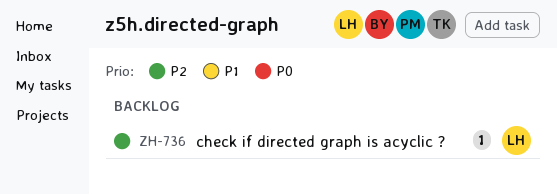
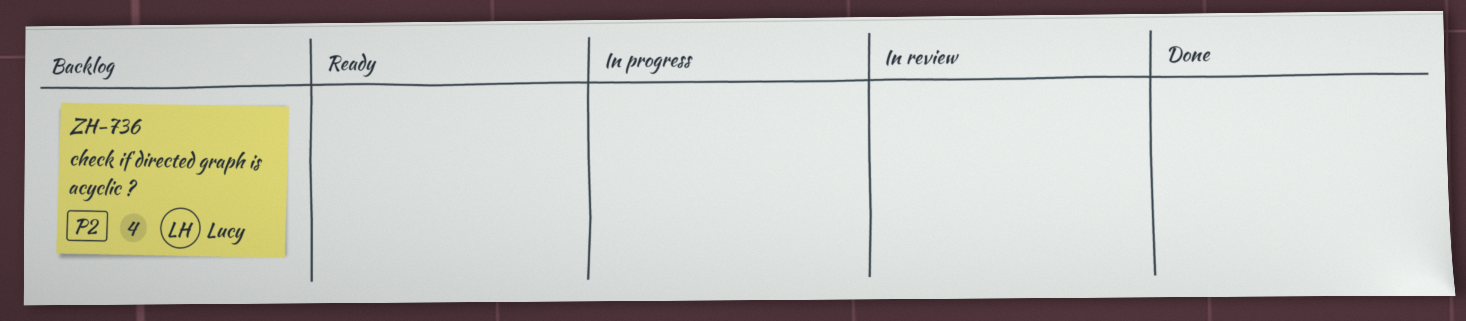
ZH-736, estimate: 1 -> 4

